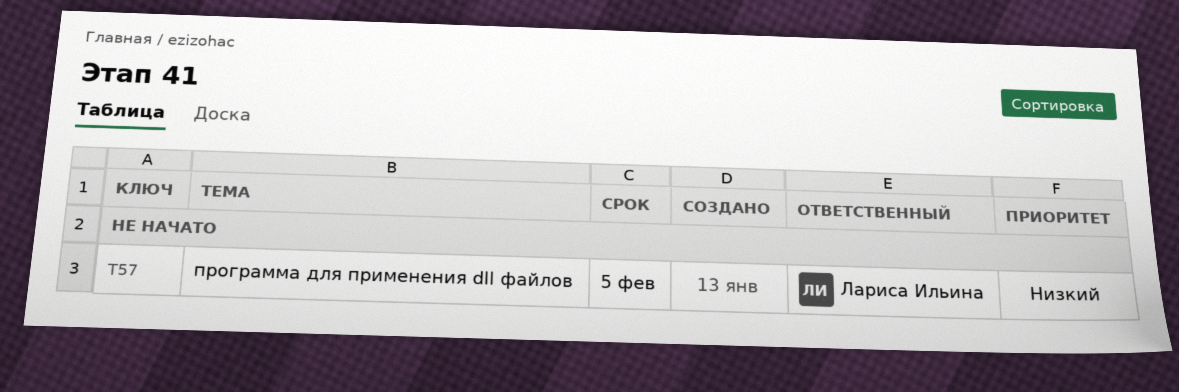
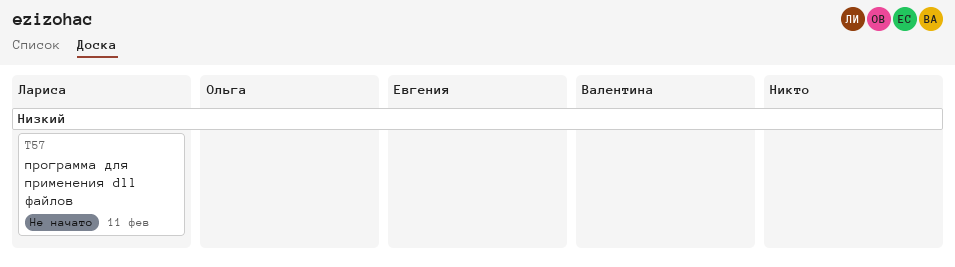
T57, due: Feb 5 -> Feb 11

